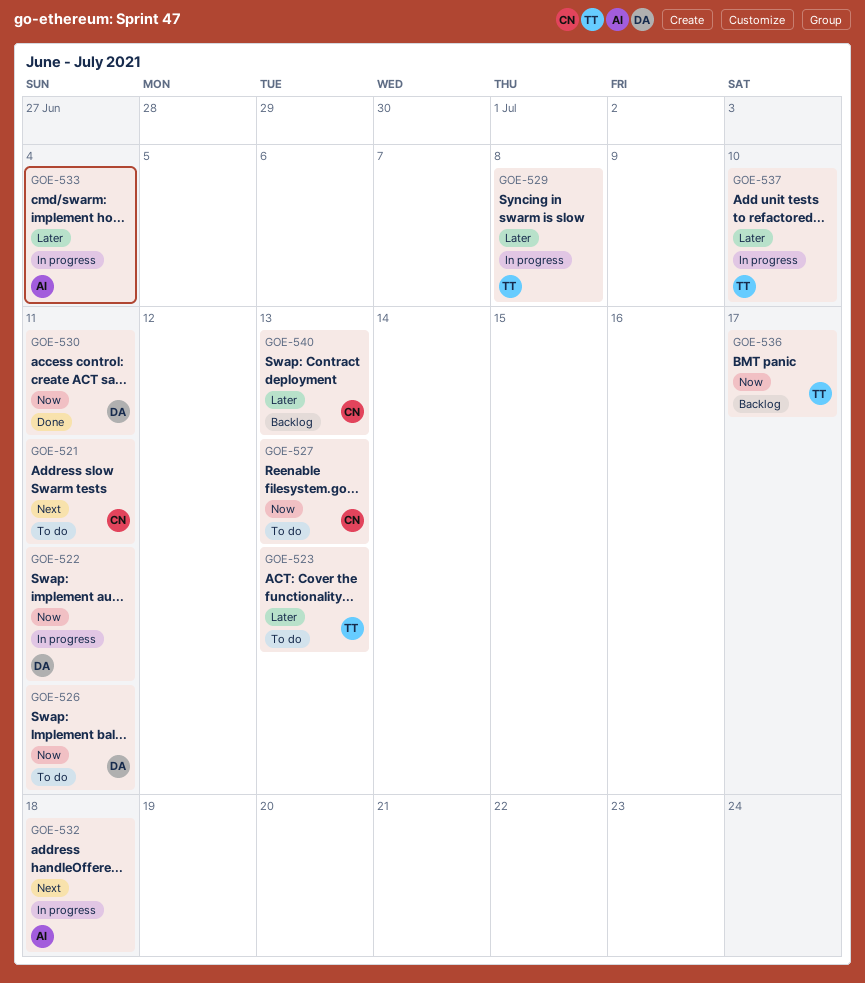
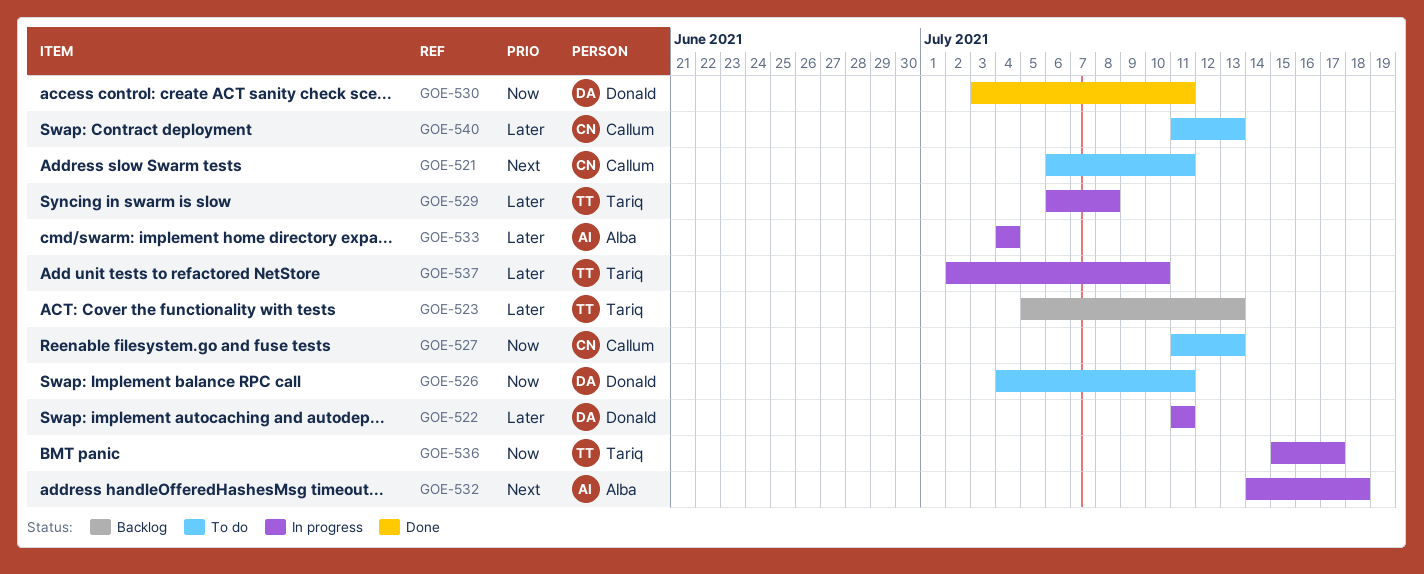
GOE-522, priority: Now -> Later
GOE-523, status: To do -> Backlog
GOE-536, status: Backlog -> In progress
GOE-540, status: Backlog -> To do

